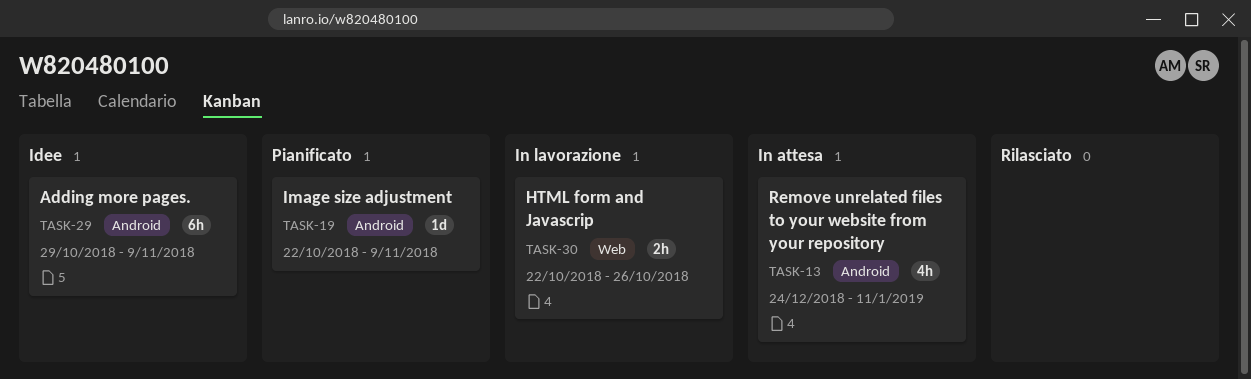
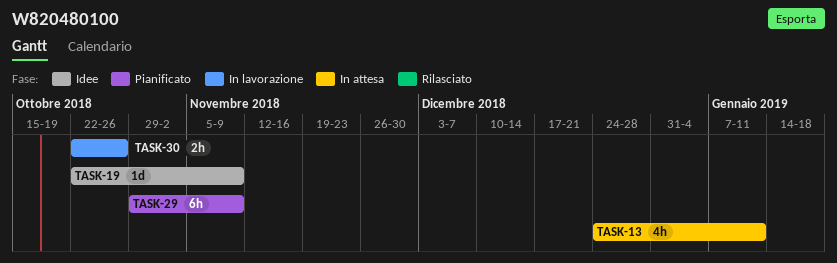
TASK-19, status: Pianificato -> Idee
TASK-29, status: Idee -> Pianificato

